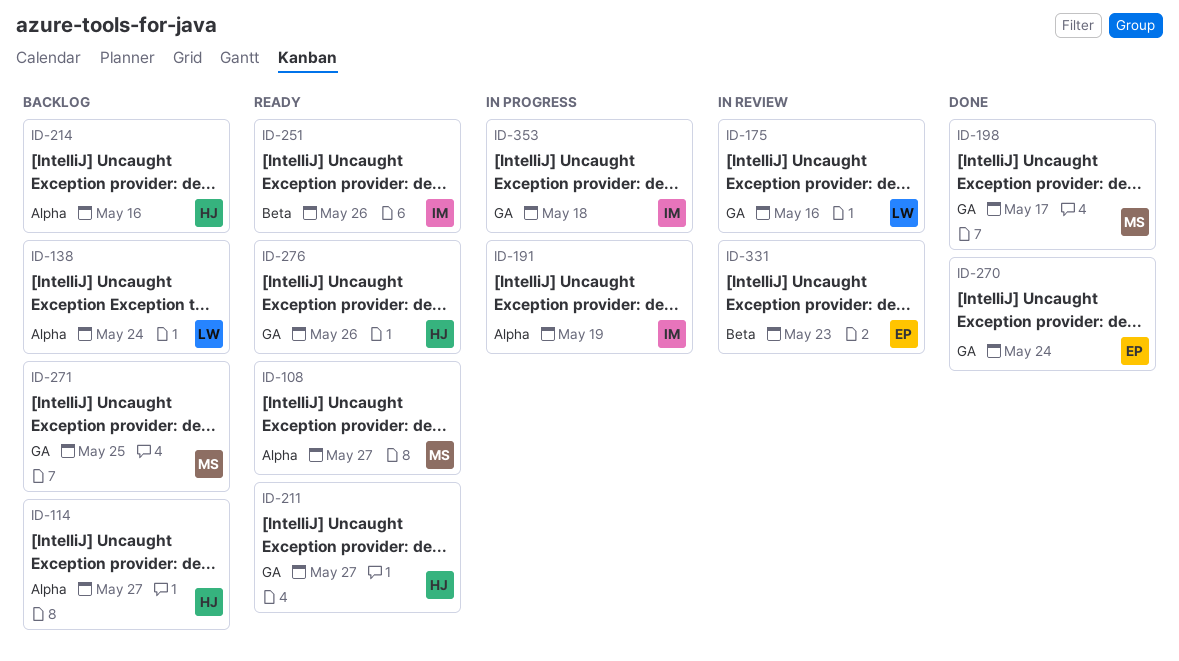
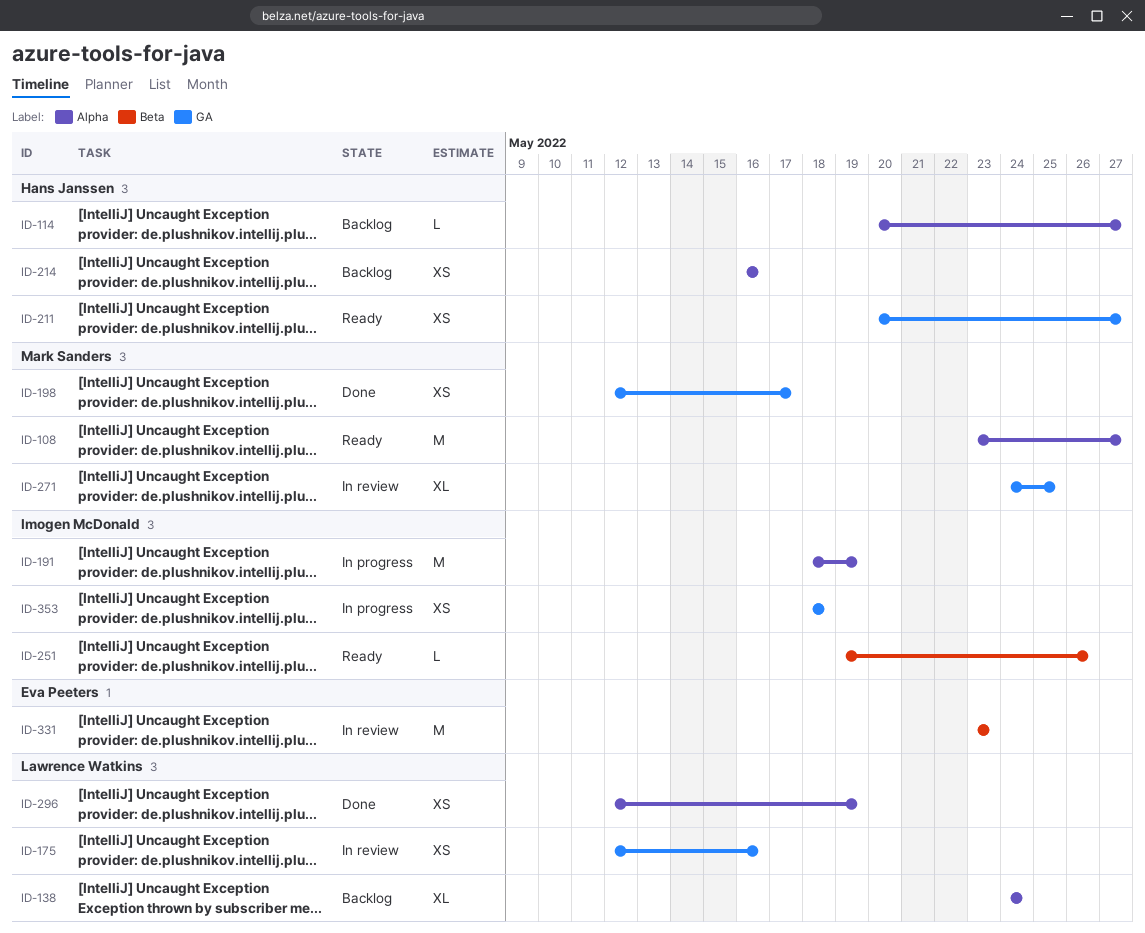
ID-270: present -> none
ID-271, status: Backlog -> In review
ID-276: present -> none
ID-296: none -> present

